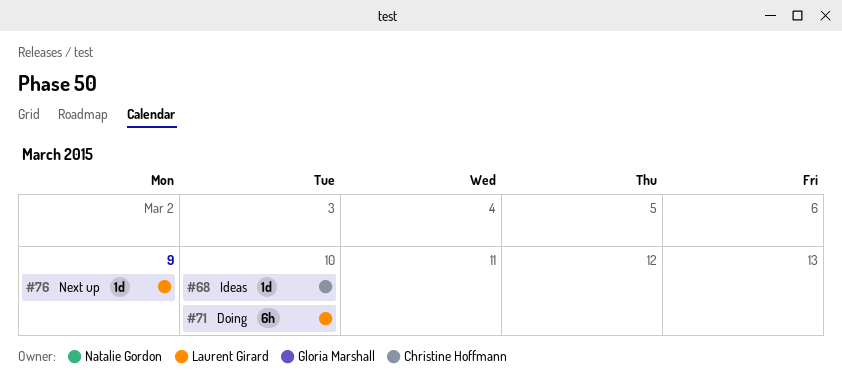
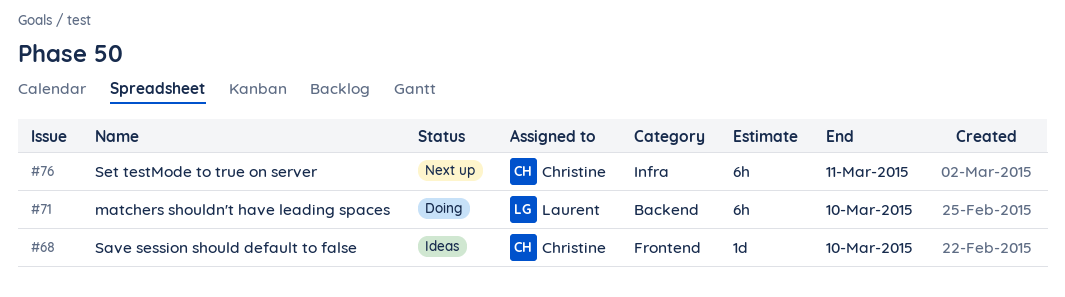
#76, owner: Laurent Girard -> Christine Hoffmann
#76, estimate: 1d -> 6h
#76, due: Mar 9 -> Mar 11

